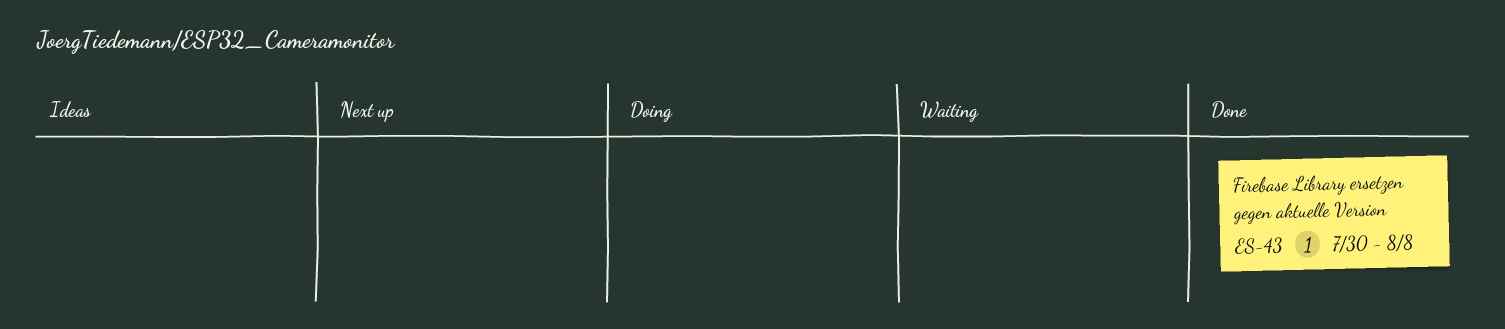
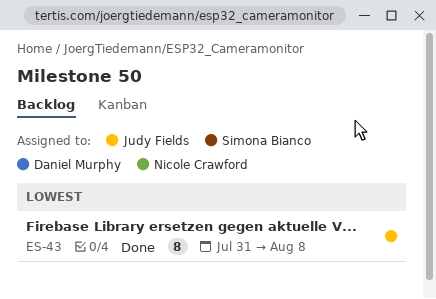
ES-43, estimate: 1 -> 8
ES-43, start: Jul 30 -> Jul 31

